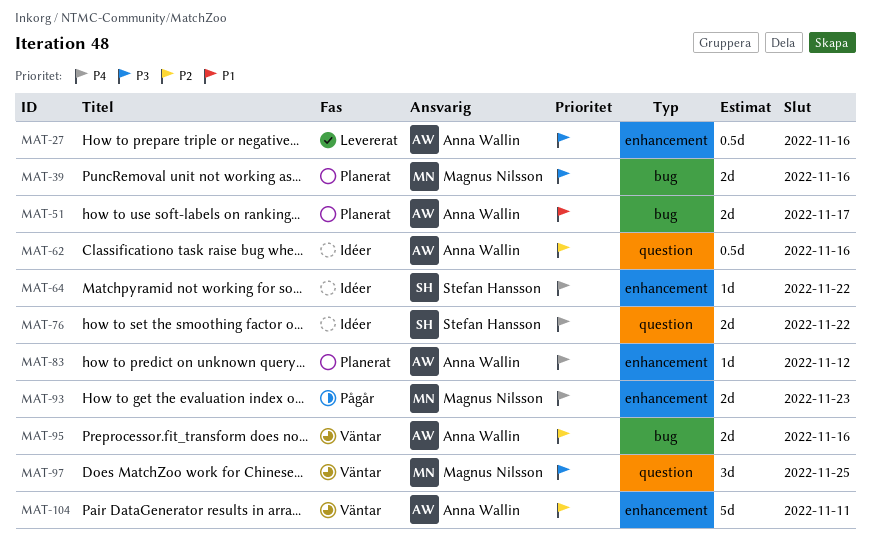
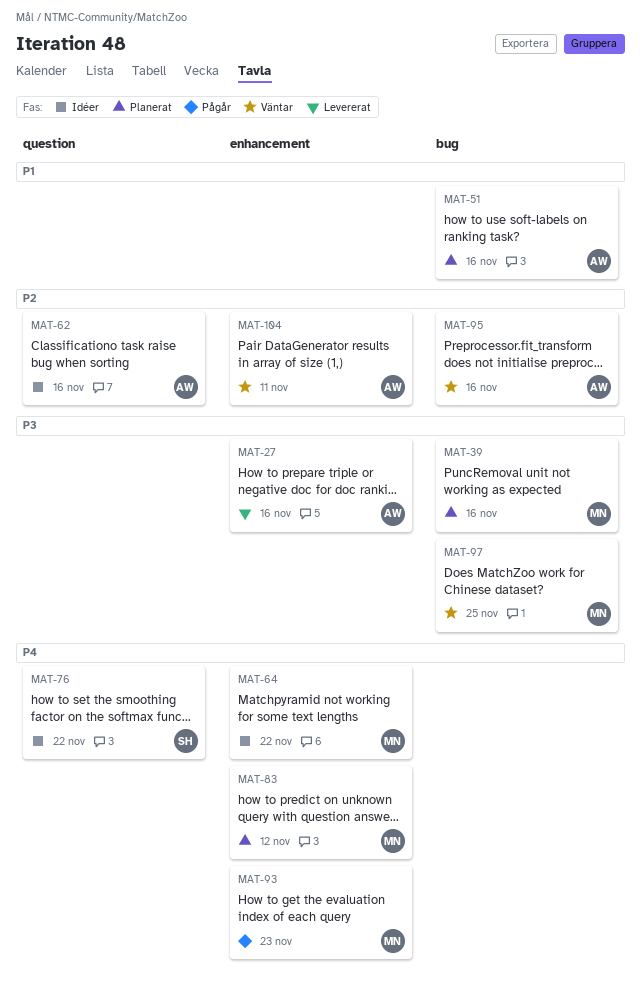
MAT-51, due: Nov 17 -> Nov 16
MAT-64, owner: Stefan Hansson -> Magnus Nilsson
MAT-83, owner: Anna Wallin -> Magnus Nilsson
MAT-97, label: question -> bug

